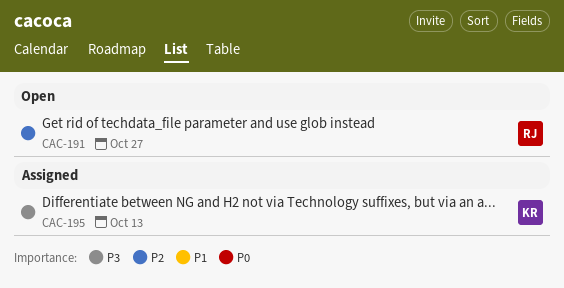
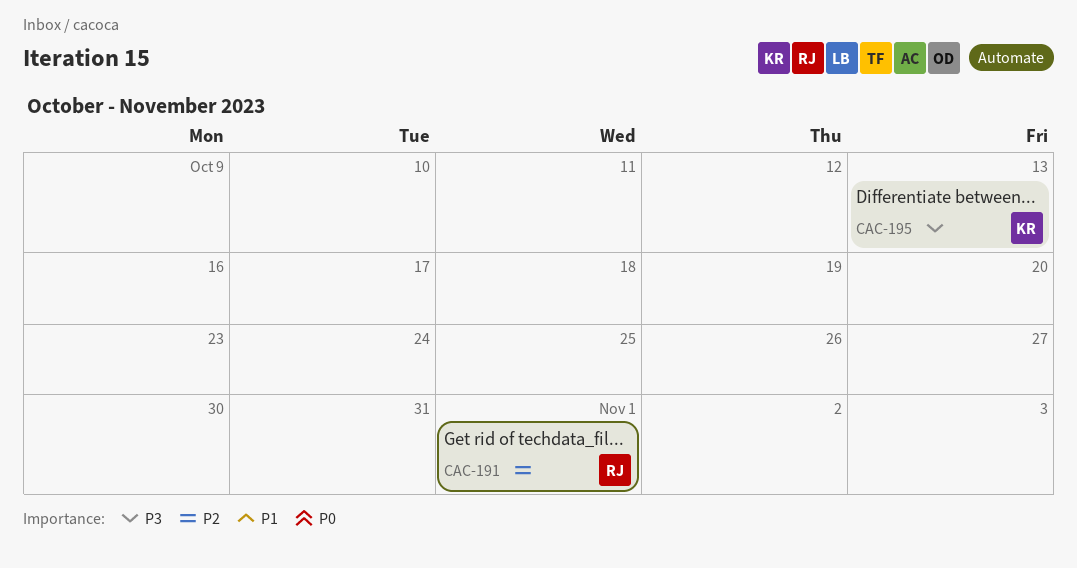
CAC-191, due: Oct 27 -> Nov 1

